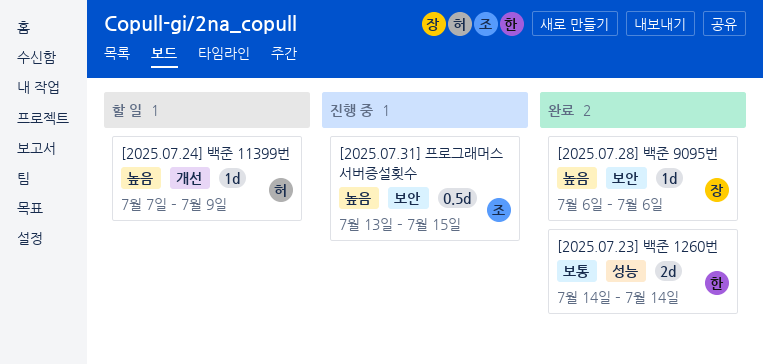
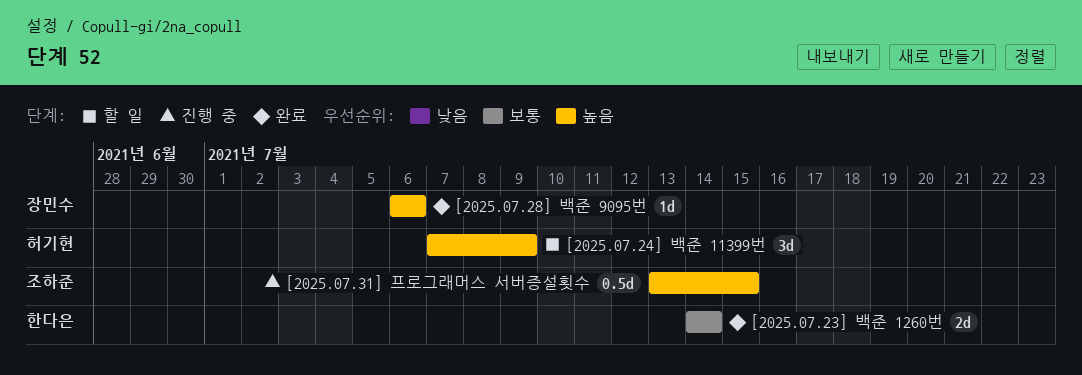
[2025.07.24] 백준 11399번, estimate: 1d -> 3d

